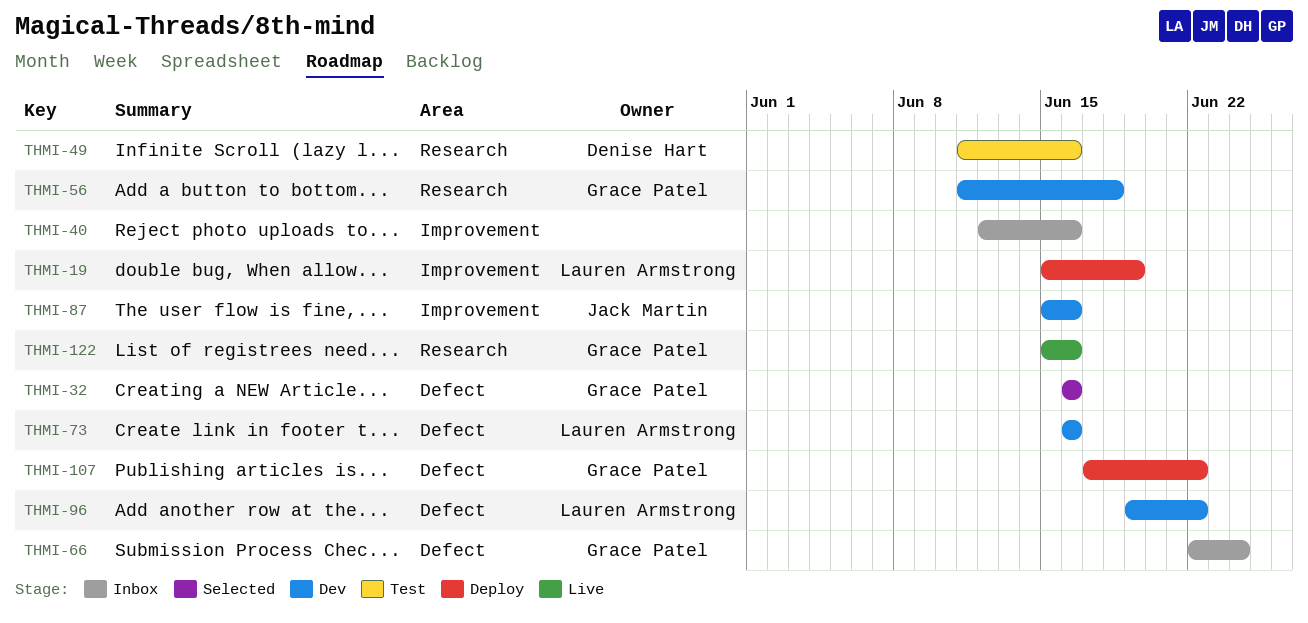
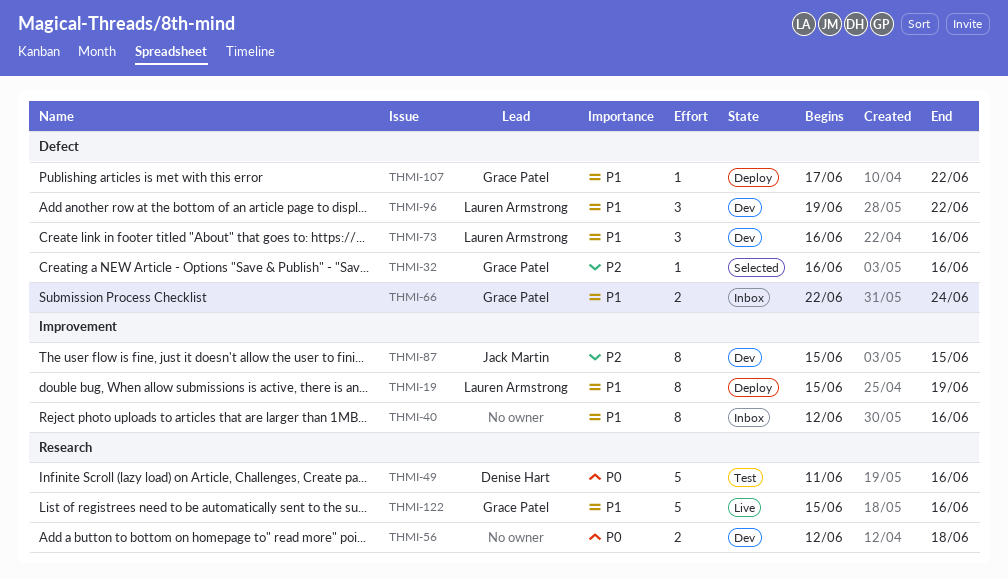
THMI-56, owner: Grace Patel -> none
THMI-56, start: Jun 11 -> Jun 12
THMI-87, due: Jun 16 -> Jun 15

